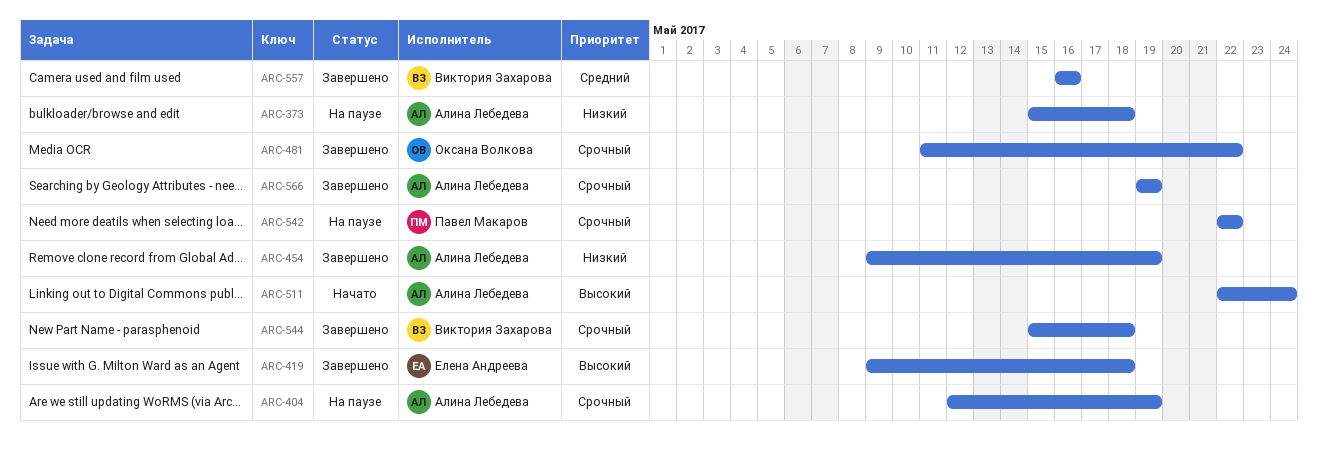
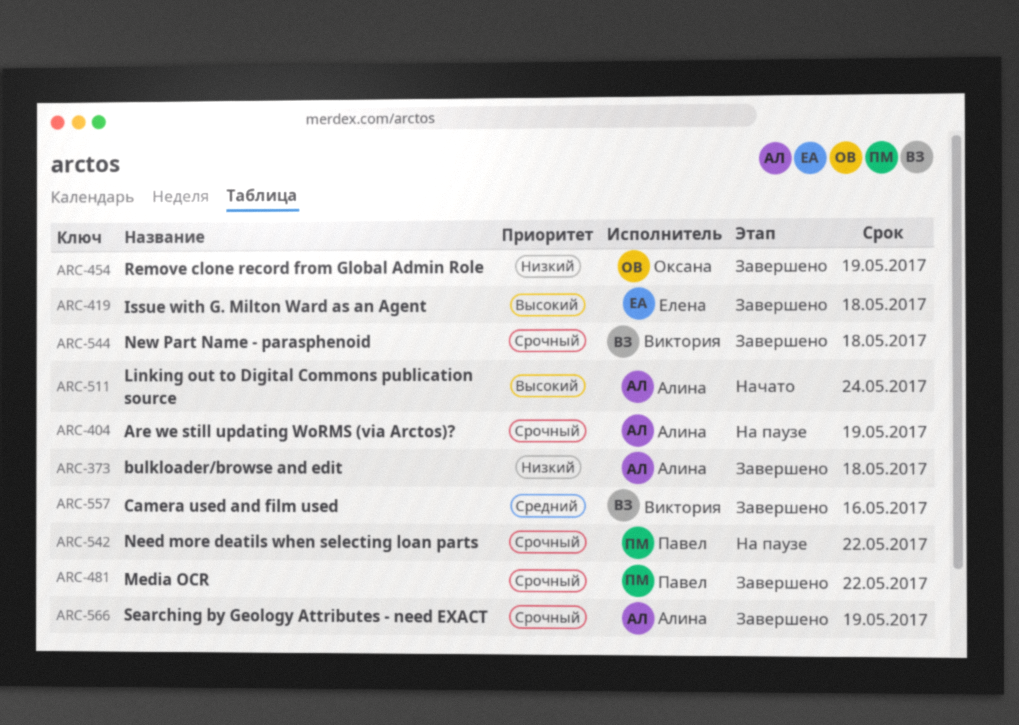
ARC-373, status: На паузе -> Завершено
ARC-454, owner: Алина Лебедева -> Оксана Волкова
ARC-481, owner: Оксана Волкова -> Павел Макаров

